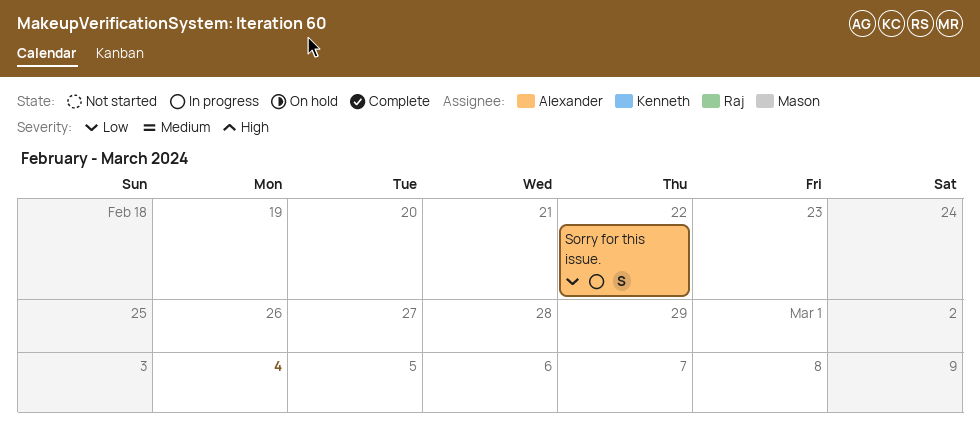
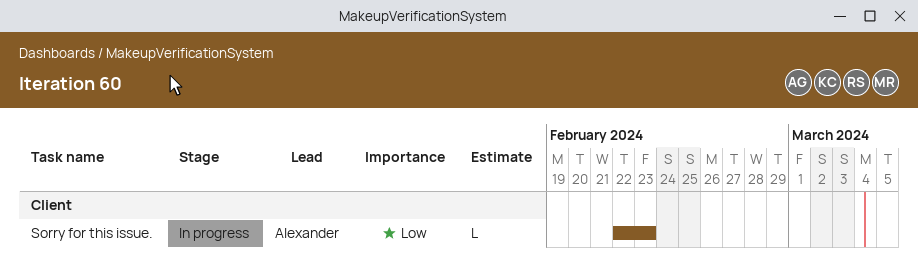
Sorry for this issue., estimate: S -> L
Sorry for this issue., due: Feb 22 -> Feb 23

